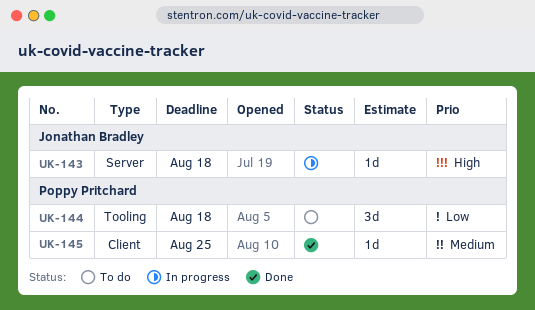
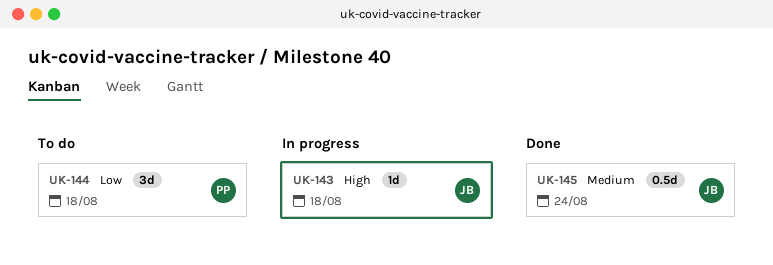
UK-145, owner: Poppy Pritchard -> Jonathan Bradley
UK-145, estimate: 1d -> 0.5d
UK-145, due: Aug 25 -> Aug 24

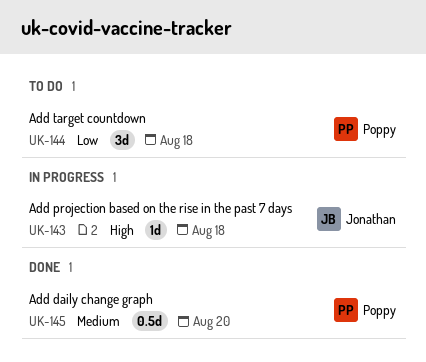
UK-145, owner: Jonathan -> Poppy
UK-145, due: Aug 24 -> Aug 20

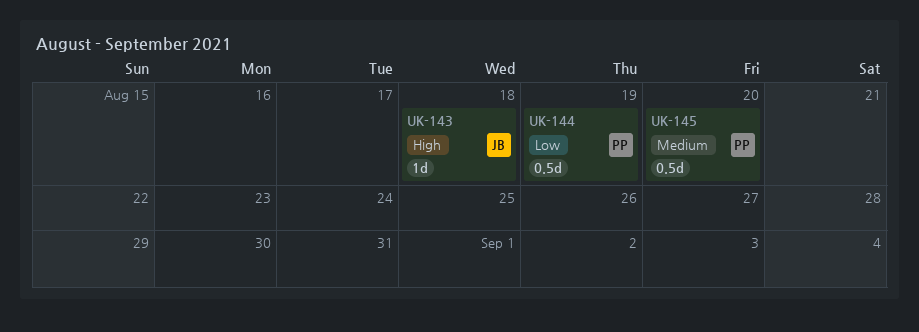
UK-144, estimate: 3d -> 0.5d
UK-144, due: Aug 18 -> Aug 19

